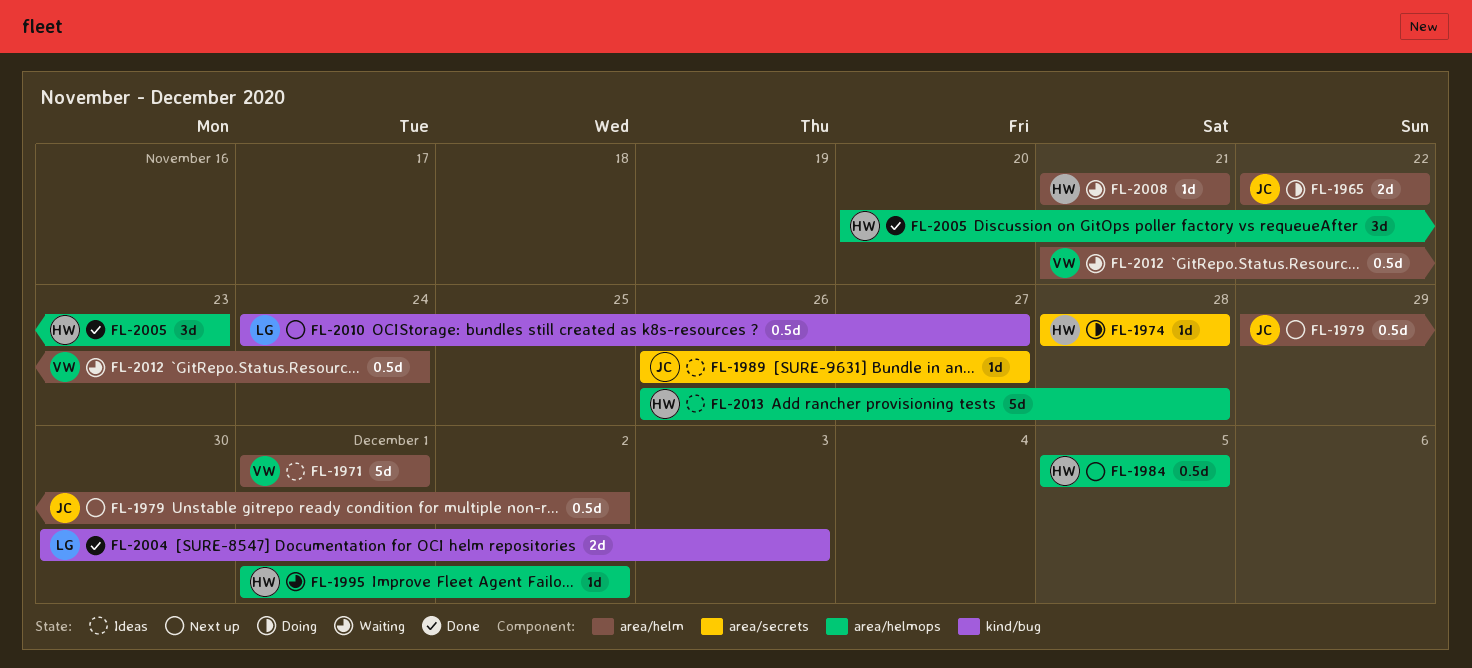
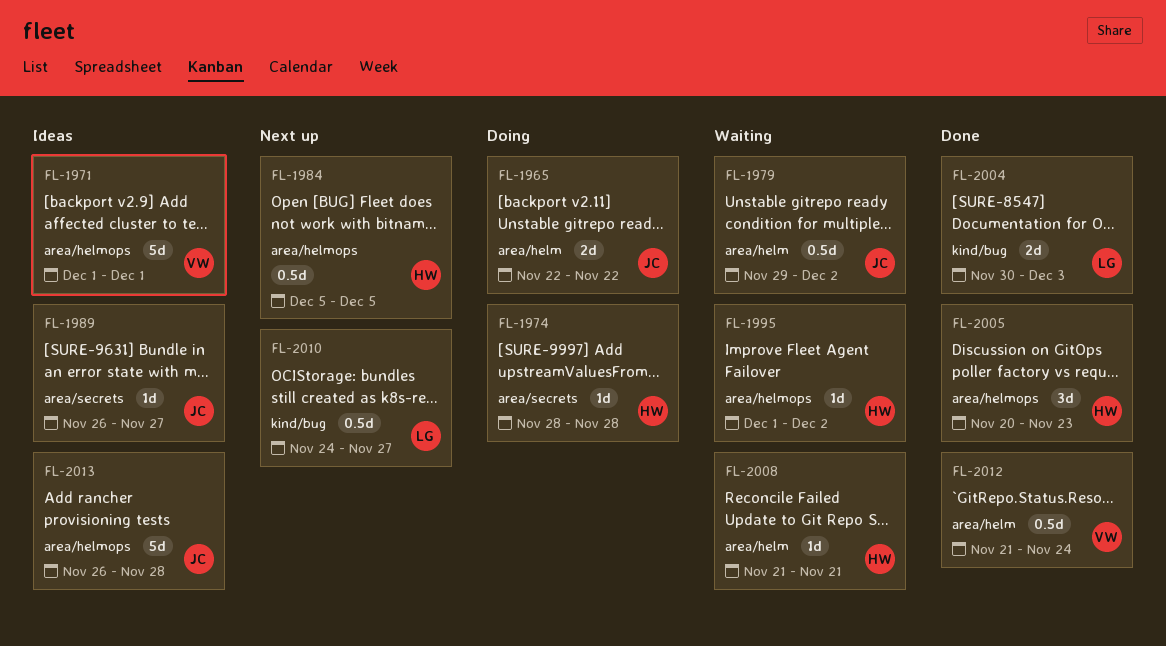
FL-1971, label: area/helm -> area/helmops
FL-1979, status: Next up -> Waiting
FL-2012, status: Waiting -> Done
FL-2013, owner: HW -> JC

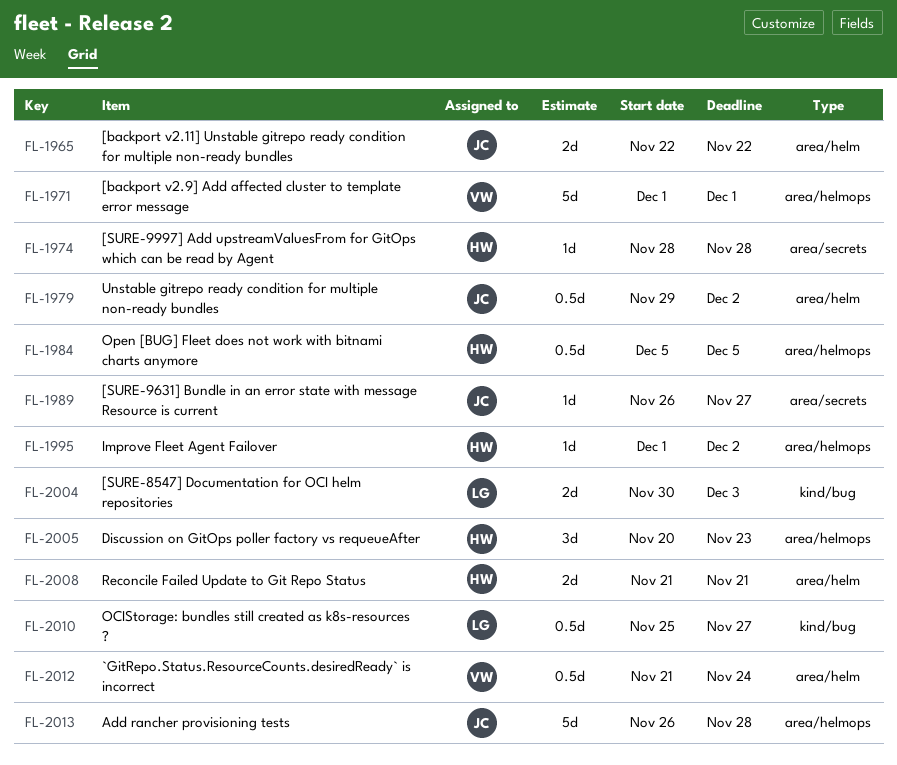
FL-2008, estimate: 1d -> 2d
FL-2010, start: Nov 24 -> Nov 25

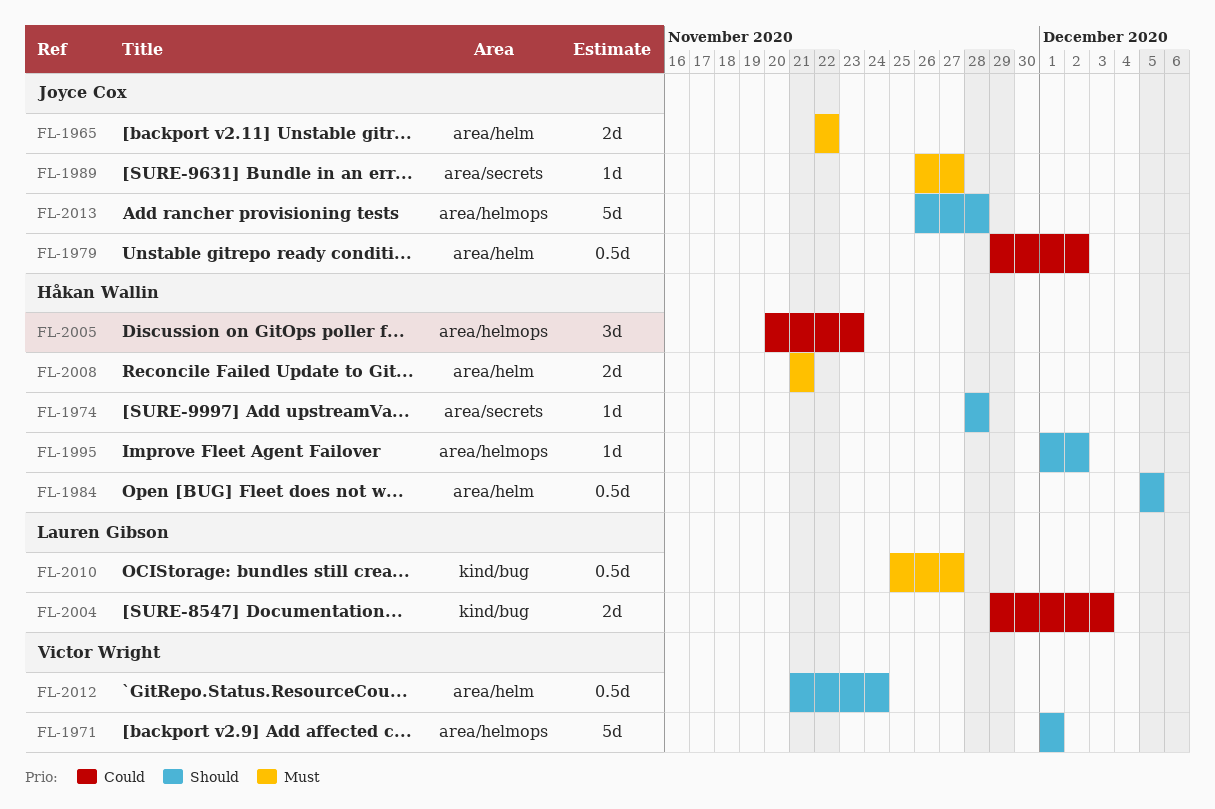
FL-1984, label: area/helmops -> area/helm
FL-2004, start: Nov 30 -> Nov 29

